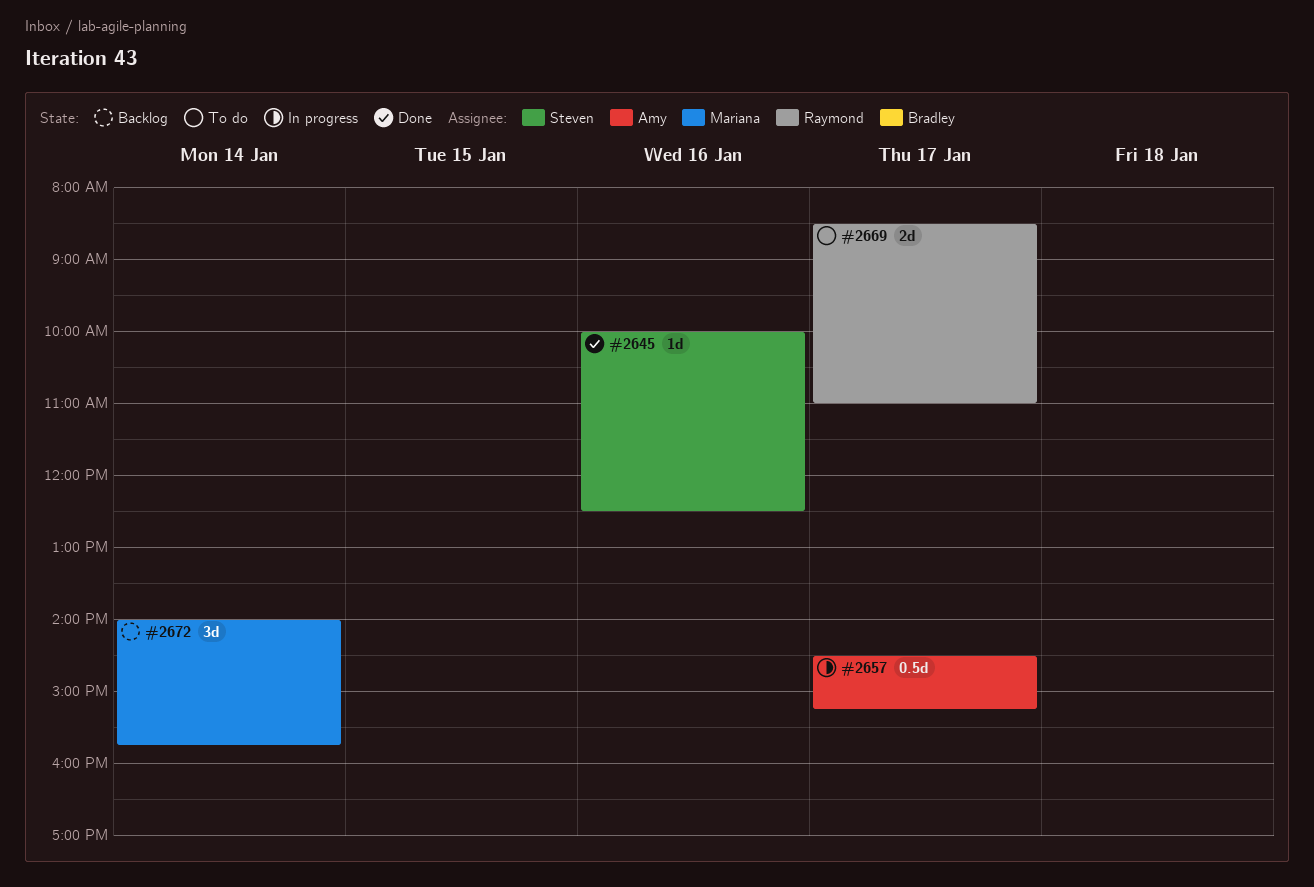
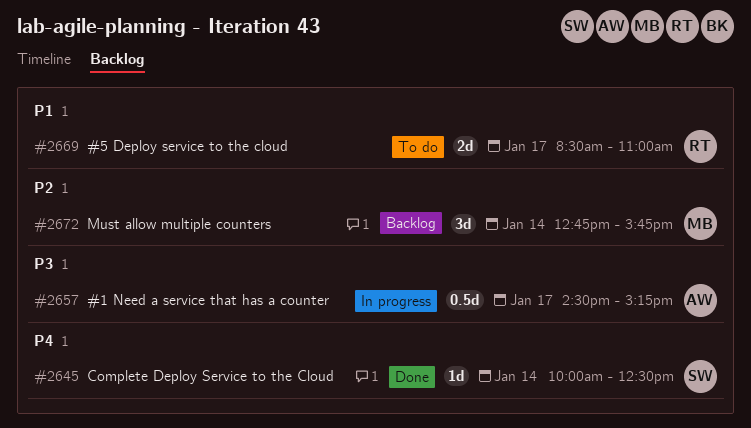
#2645, day: Jan 16 -> Jan 14
#2672, begins: 14:00 -> 12:45

